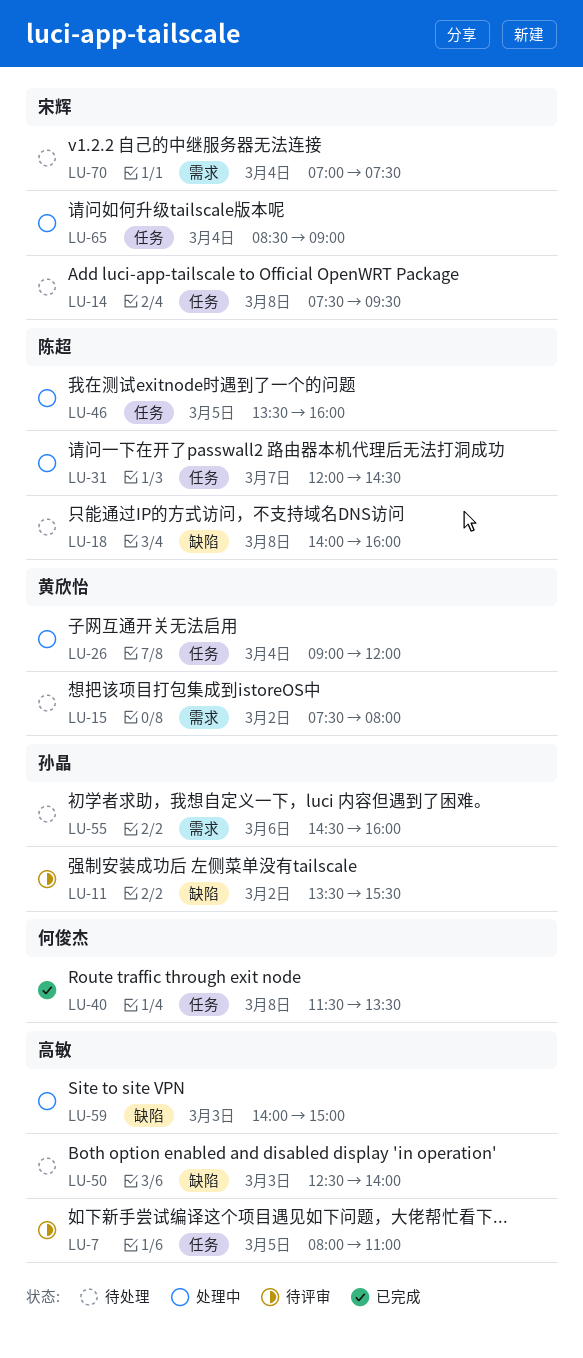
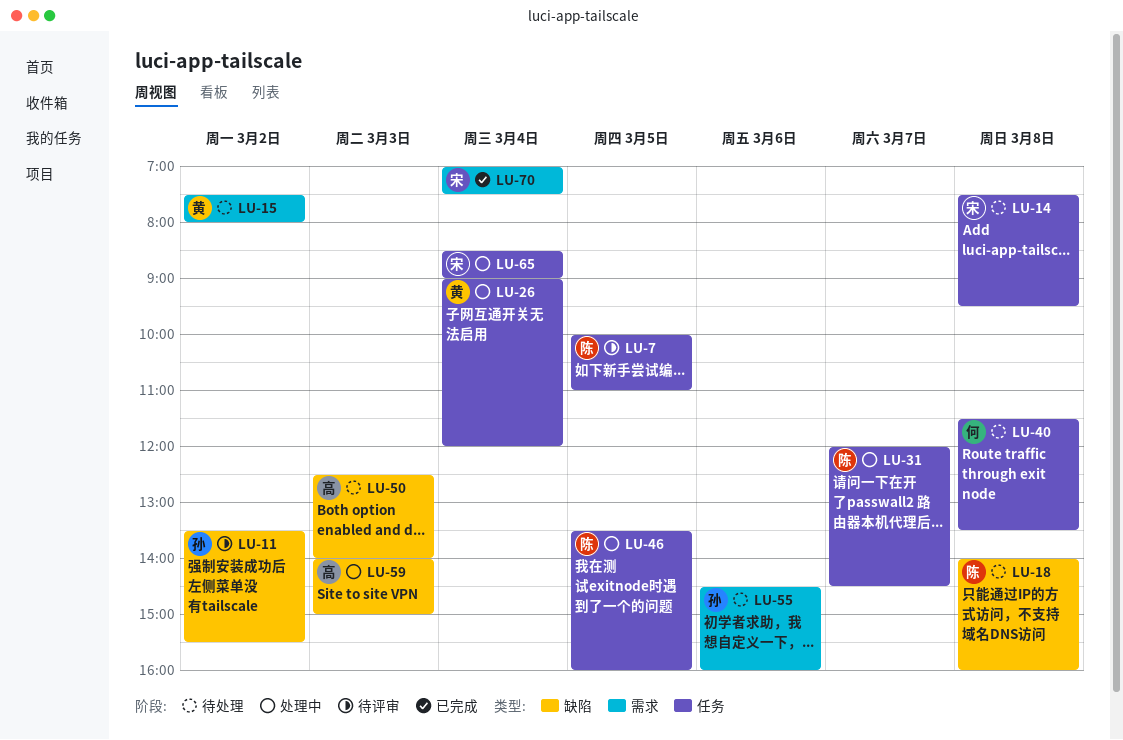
LU-7, owner: 高敏 -> 陈超
LU-7, begins: 08:00 -> 10:00
LU-40, status: 已完成 -> 待处理
LU-70, status: 待处理 -> 已完成

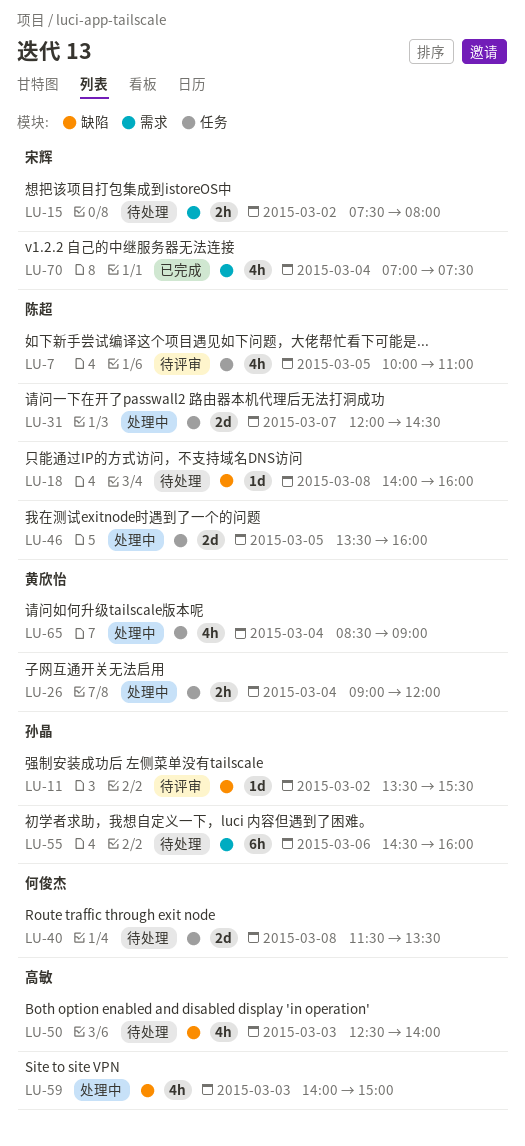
LU-14: present -> none
LU-15, owner: 黄欣怡 -> 宋辉
LU-65, owner: 宋辉 -> 黄欣怡

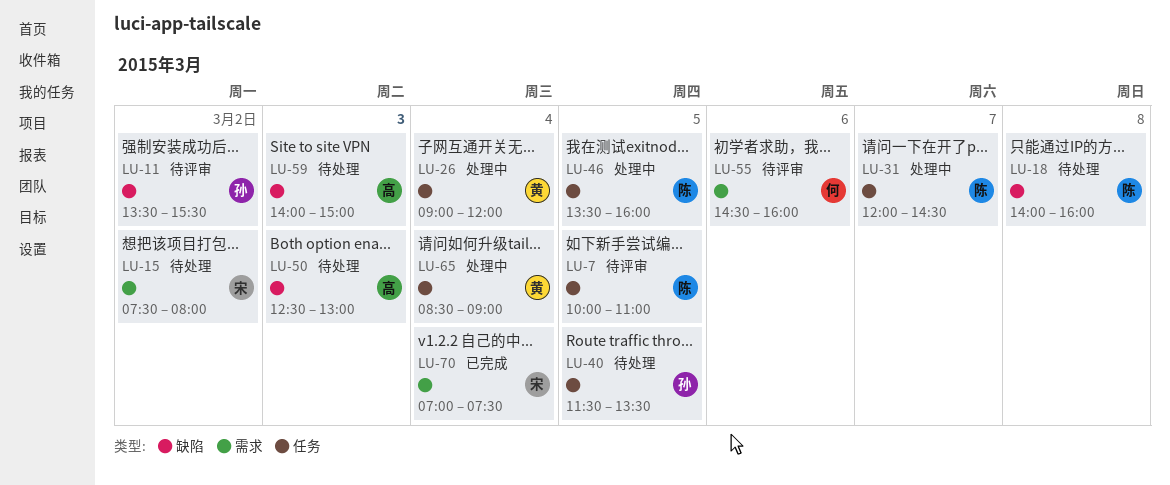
LU-40, owner: 何俊杰 -> 孙晶
LU-40, day: Mar 8 -> Mar 5
LU-50, ends: 14:00 -> 13:00
LU-55, status: 待处理 -> 待评审
LU-55, owner: 孙晶 -> 何俊杰
LU-59, status: 处理中 -> 待处理

